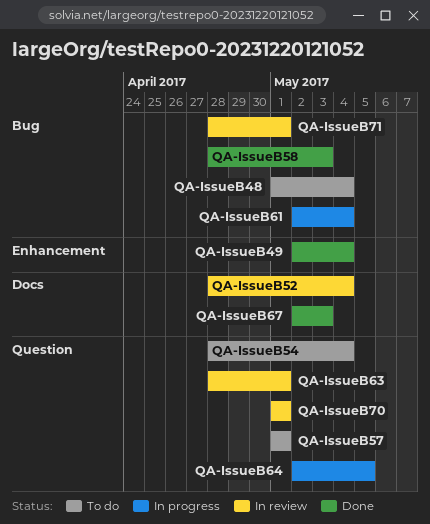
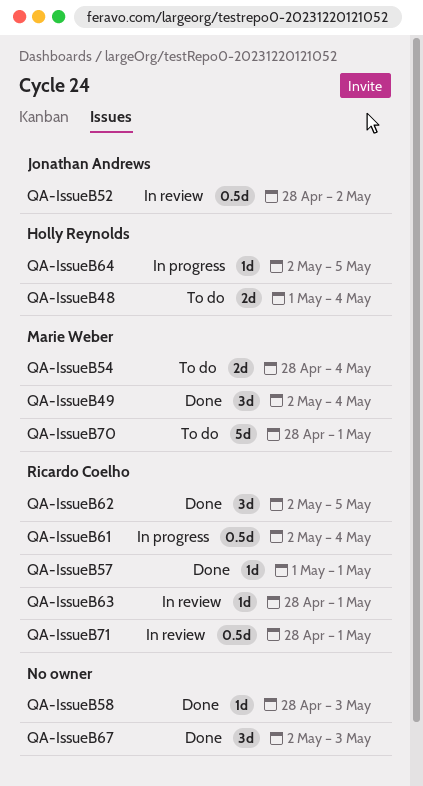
QA-IssueB52, due: May 4 -> May 2
QA-IssueB57, status: To do -> Done
QA-IssueB62: none -> present
QA-IssueB70, status: In review -> To do
QA-IssueB70, start: May 1 -> Apr 28

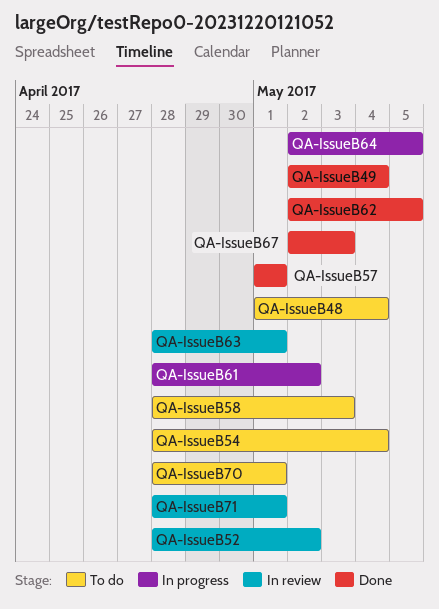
QA-IssueB58, status: Done -> To do
QA-IssueB61, start: May 2 -> Apr 28
QA-IssueB61, due: May 4 -> May 2

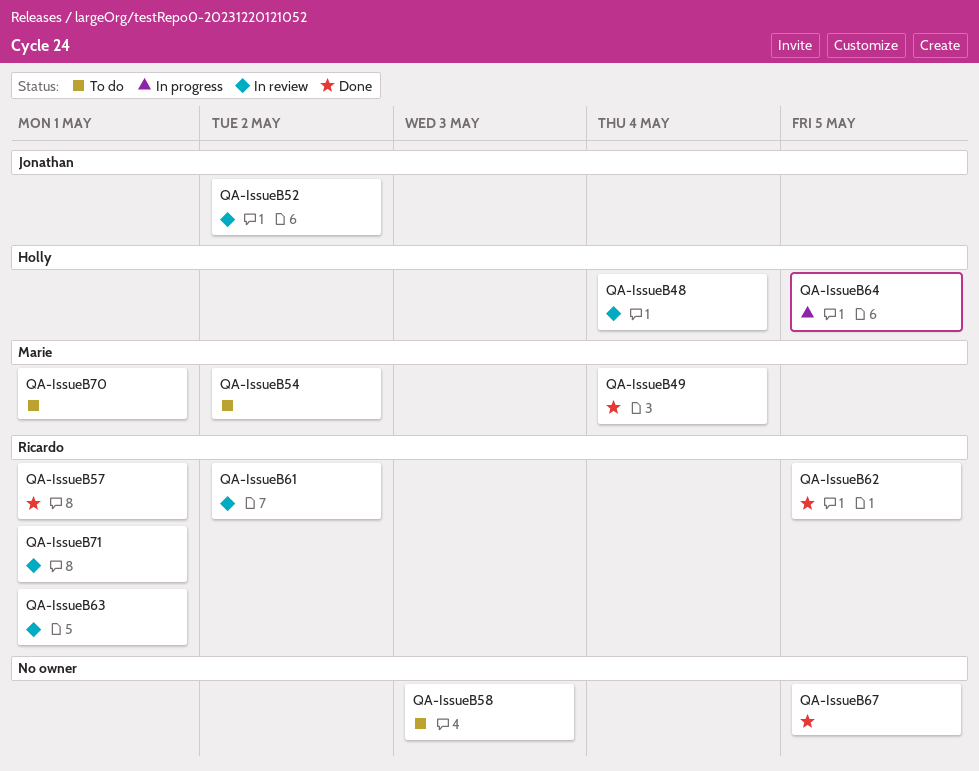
QA-IssueB48, status: To do -> In review
QA-IssueB54, due: May 4 -> May 2
QA-IssueB61, status: In progress -> In review
QA-IssueB67, due: May 3 -> May 5

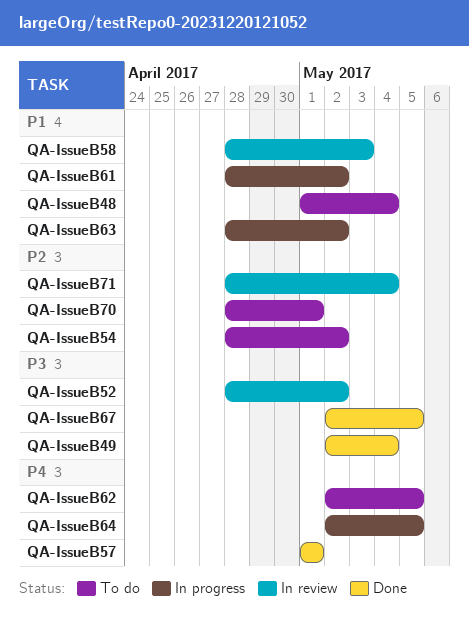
QA-IssueB48, status: In review -> To do
QA-IssueB58, status: To do -> In review
QA-IssueB61, status: In review -> In progress
QA-IssueB62, status: Done -> To do
QA-IssueB63, status: In review -> In progress
QA-IssueB63, due: May 1 -> May 2
QA-IssueB71, due: May 1 -> May 4

